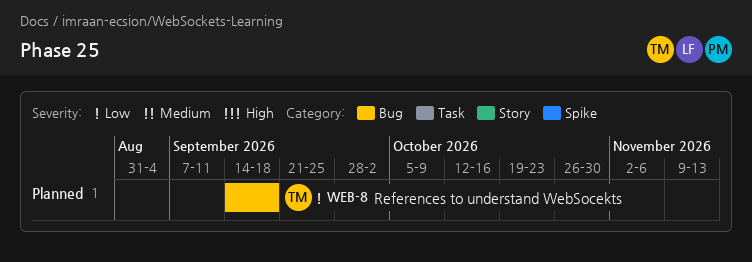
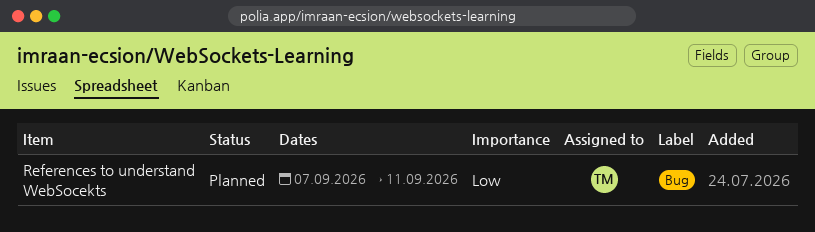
References to understand WebSocekts, start: Sep 14 -> Sep 7
References to understand WebSocekts, due: Sep 18 -> Sep 11

